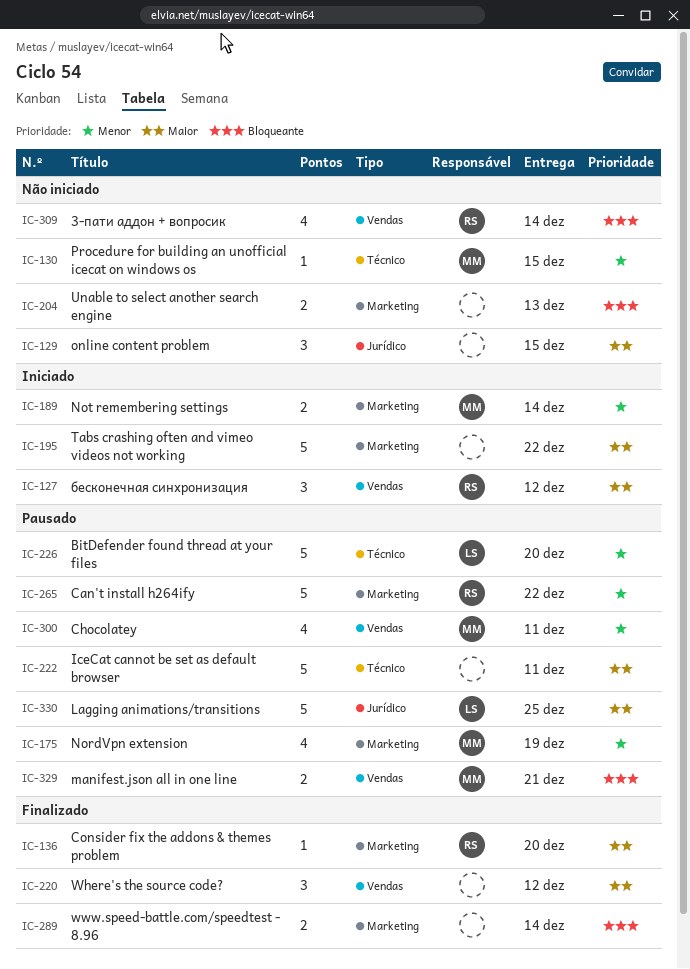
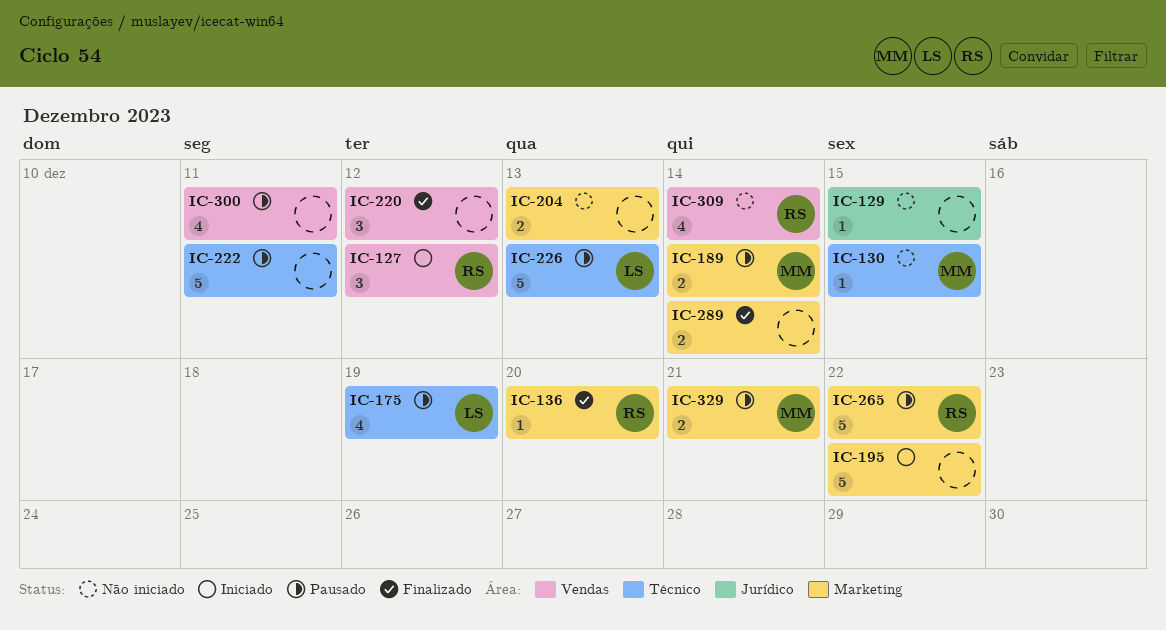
IC-129, estimate: 3 -> 1
IC-175, owner: MM -> LS
IC-175, label: Marketing -> Técnico
IC-189, status: Iniciado -> Pausado
IC-226, due: Dec 20 -> Dec 13
IC-300, owner: MM -> none
IC-329, label: Vendas -> Marketing
IC-330: present -> none

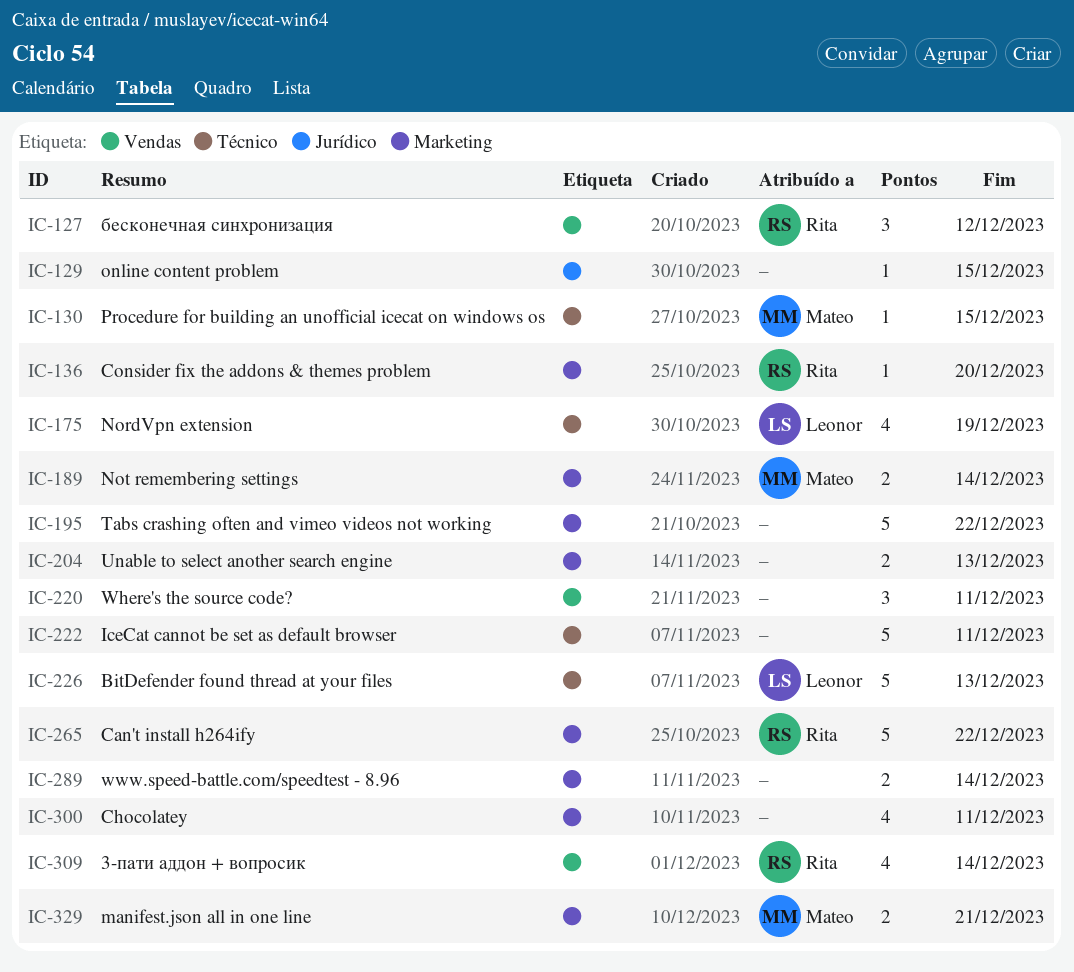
IC-220, due: Dec 12 -> Dec 11
IC-300, label: Vendas -> Marketing

